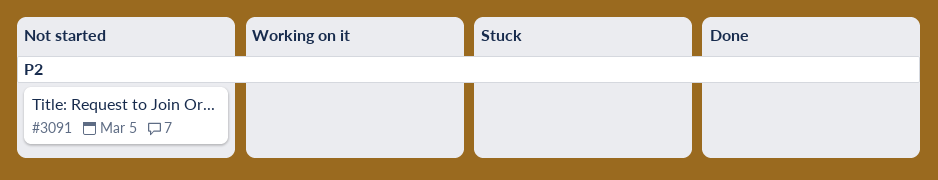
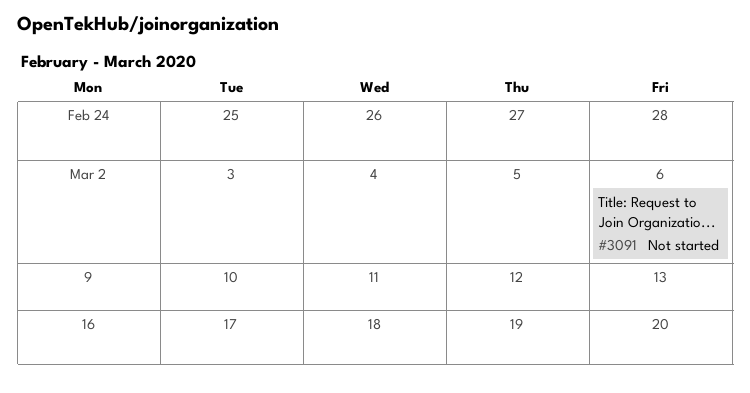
#3091, due: Mar 5 -> Mar 6

